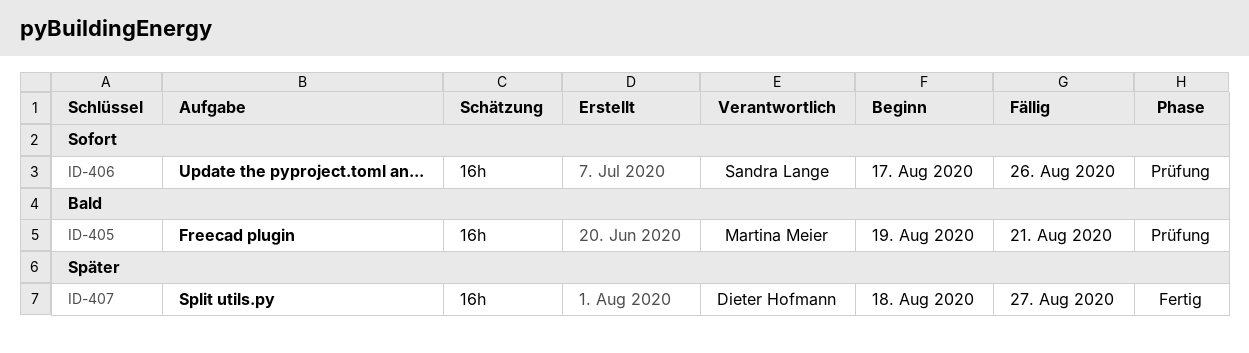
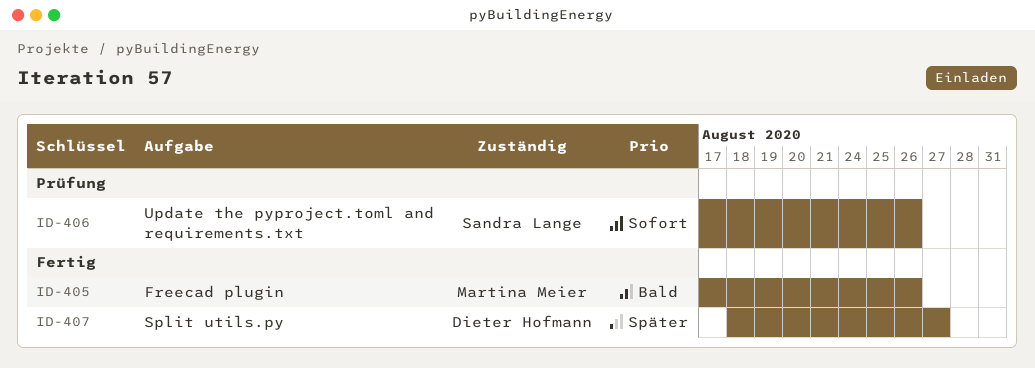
ID-405, status: Prüfung -> Fertig
ID-405, start: Aug 19 -> Aug 17
ID-405, due: Aug 21 -> Aug 26

